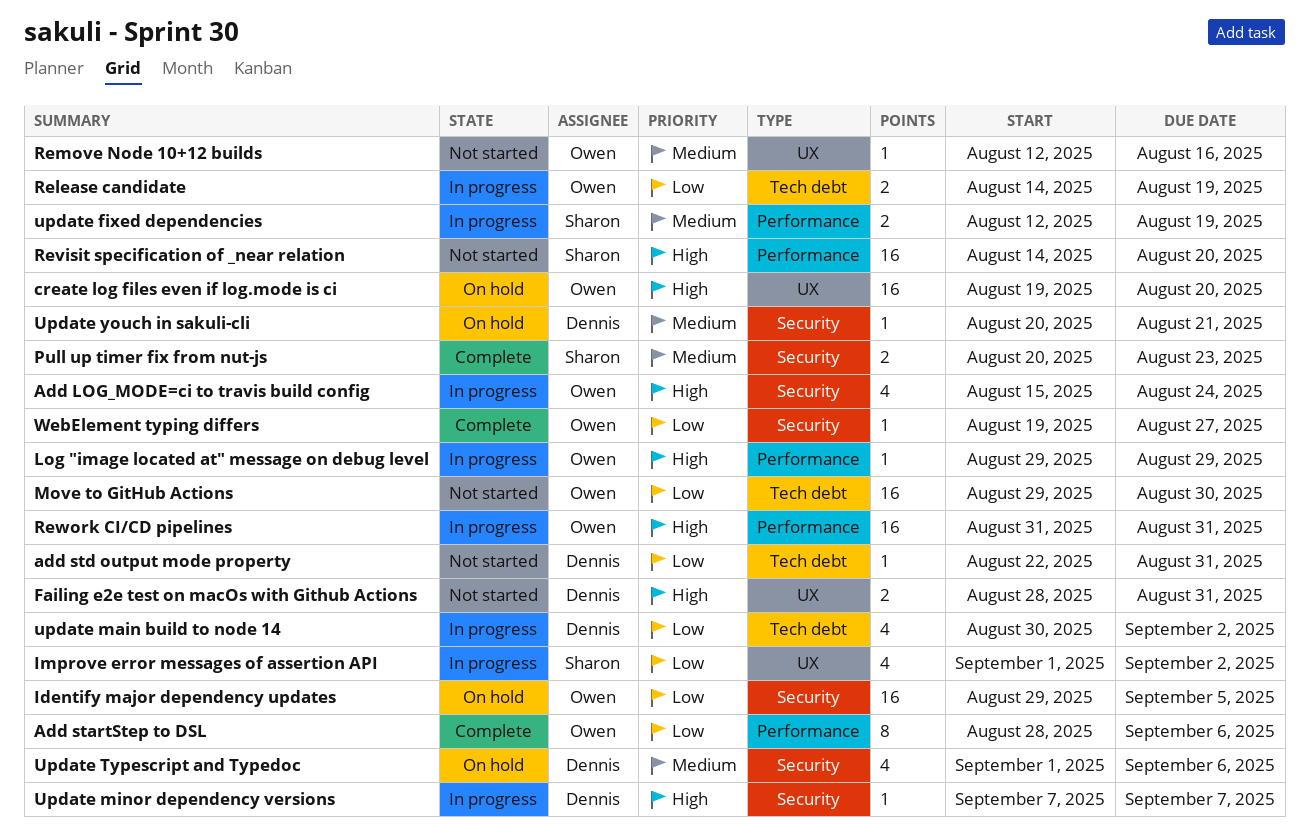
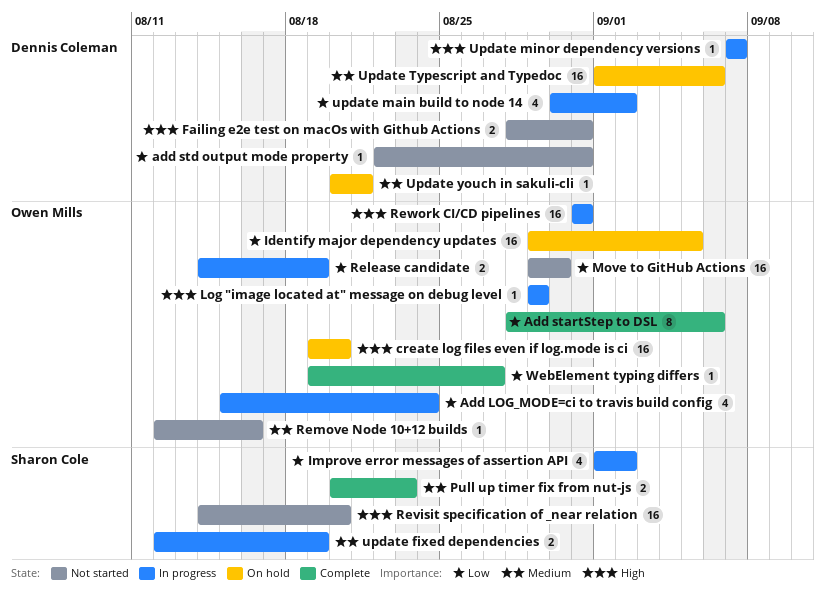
Add LOG_MODE=ci to travis build config, priority: High -> Low
Update Typescript and Typedoc, estimate: 4 -> 16

